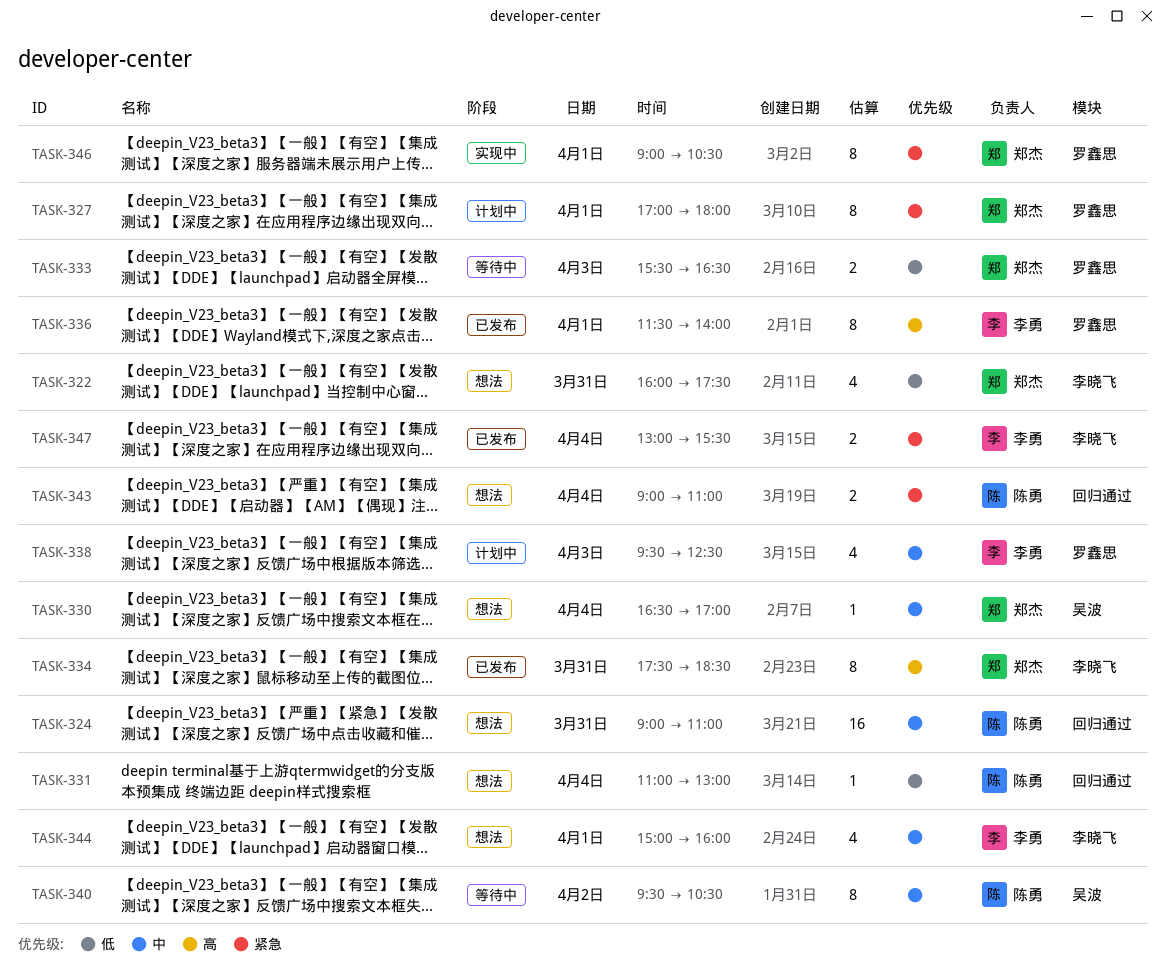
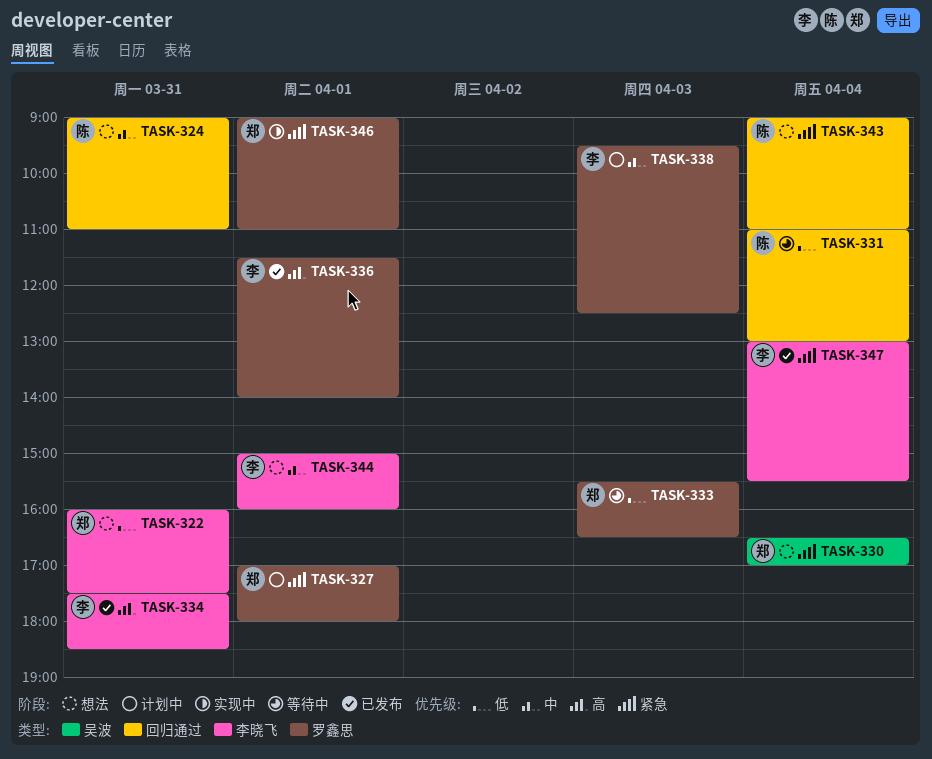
TASK-330, priority: 中 -> 紧急
TASK-331, status: 想法 -> 等待中
TASK-334, owner: 郑杰 -> 李勇
TASK-340: present -> none
TASK-346, ends: 10:30 -> 11:00

